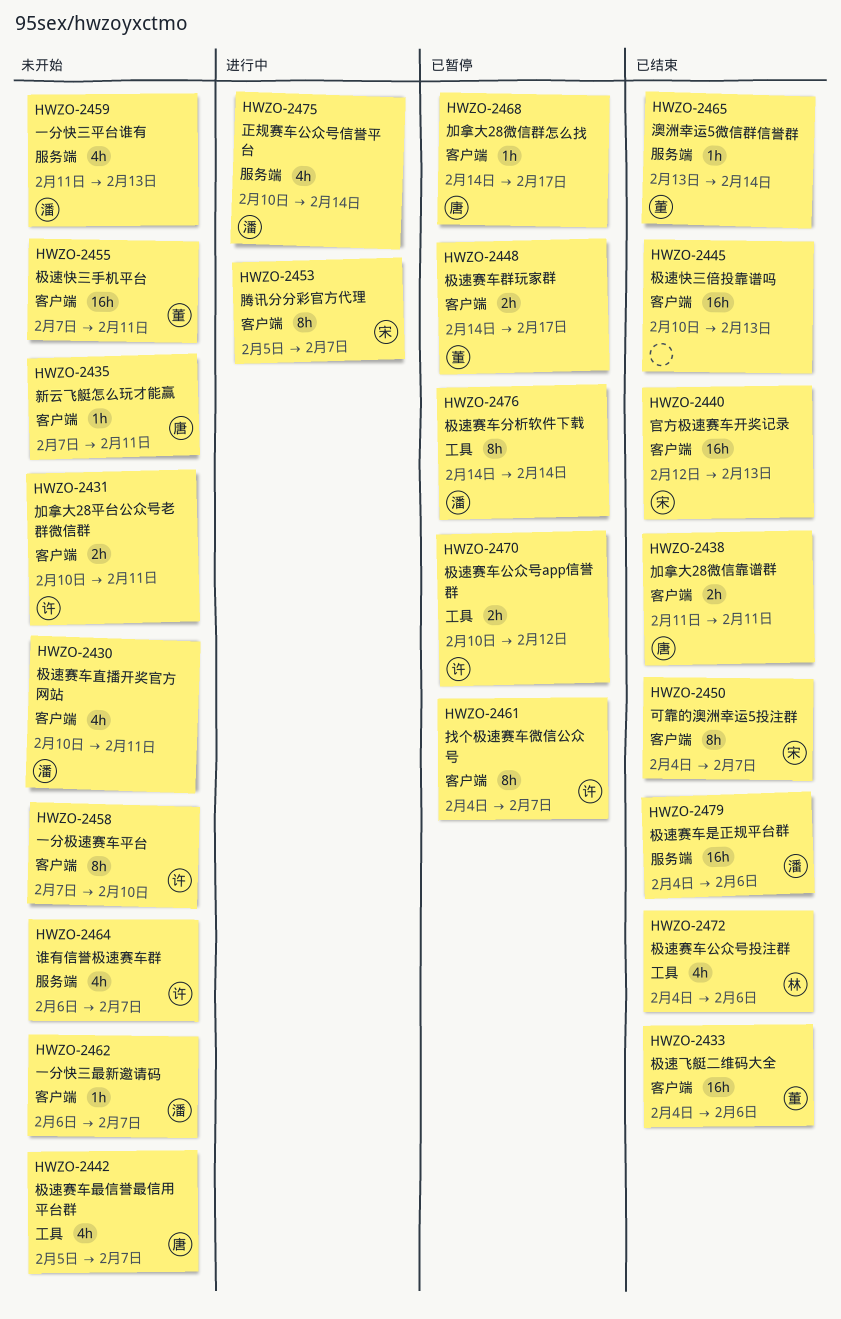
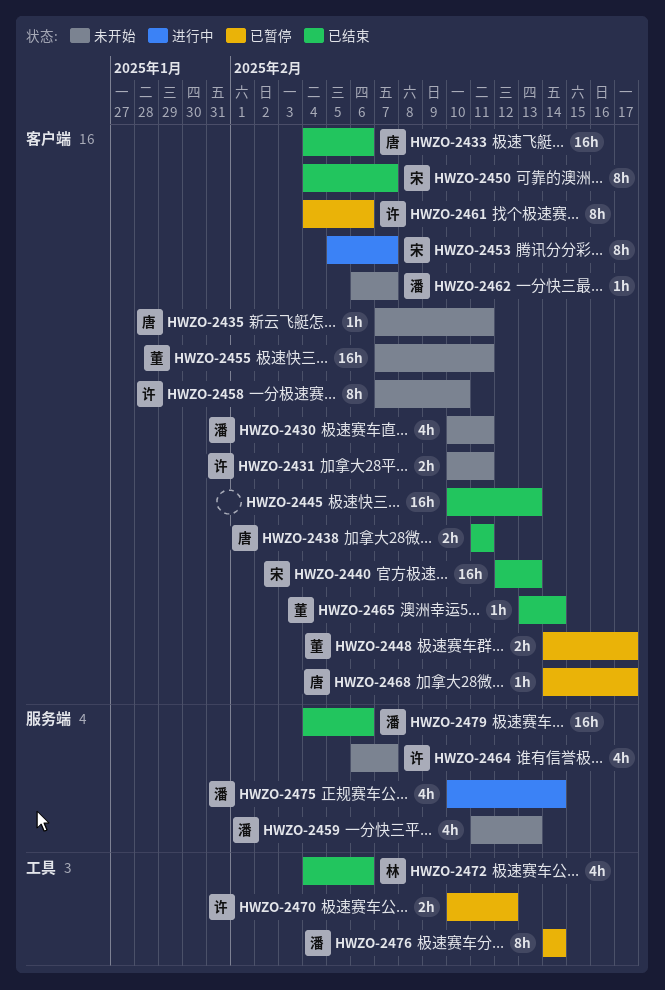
HWZO-2433, owner: 董 -> 唐
HWZO-2442: present -> none
HWZO-2461, due: Feb 7 -> Feb 6
HWZO-2465, label: 服务端 -> 客户端

